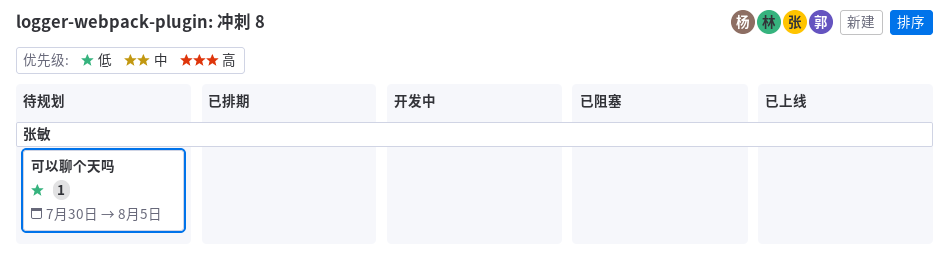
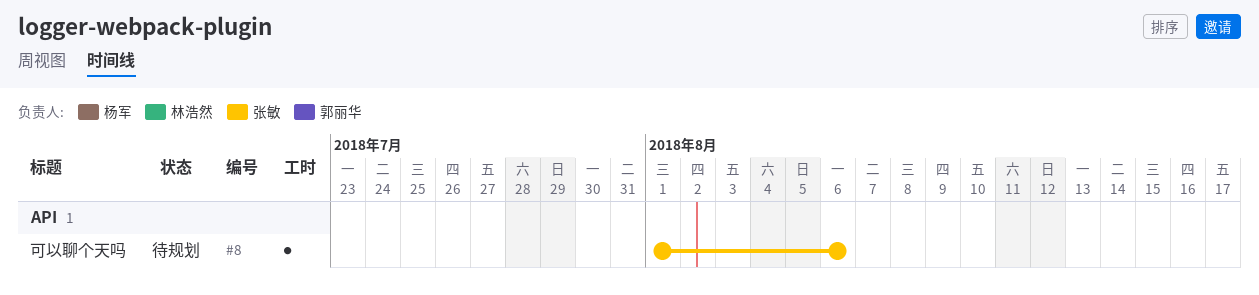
可以聊个天吗, start: Jul 30 -> Aug 1
可以聊个天吗, due: Aug 5 -> Aug 6

